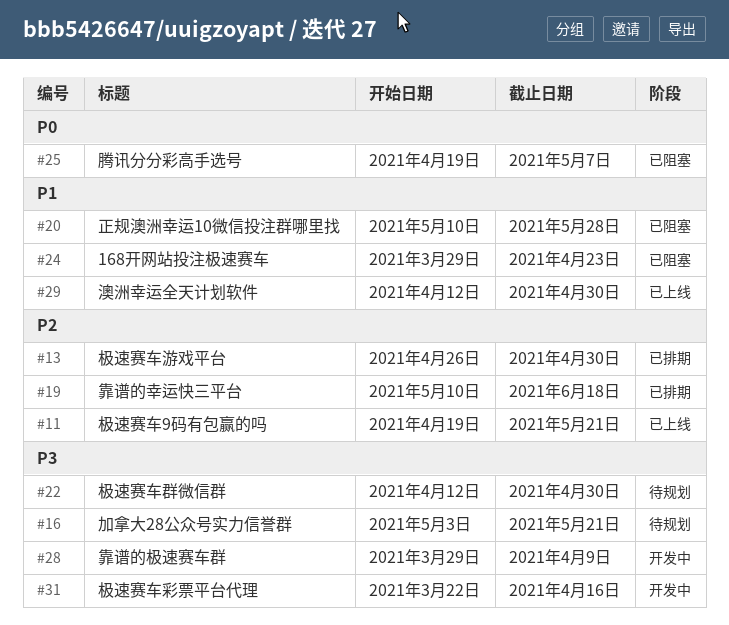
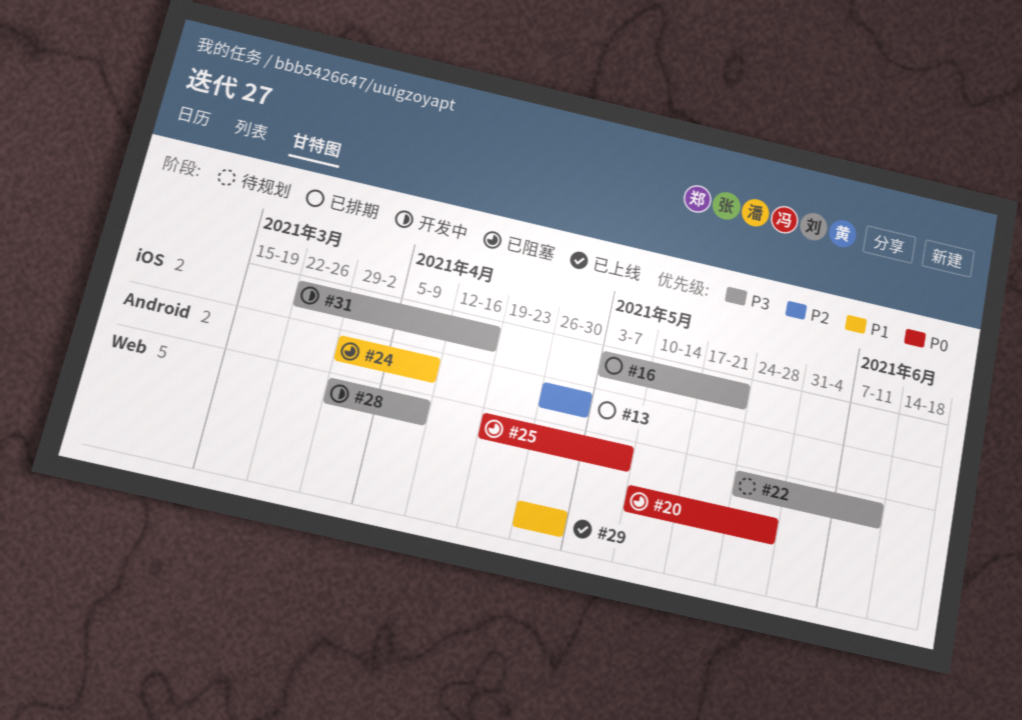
#11: present -> none
#16, status: 待规划 -> 已排期
#19: present -> none
#20, priority: P1 -> P0
#22, start: Apr 12 -> May 24
#22, due: Apr 30 -> Jun 11
#24, due: Apr 23 -> Apr 9
#29, start: Apr 12 -> Apr 26

